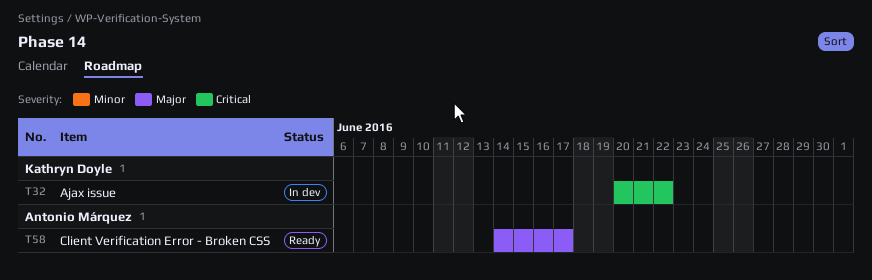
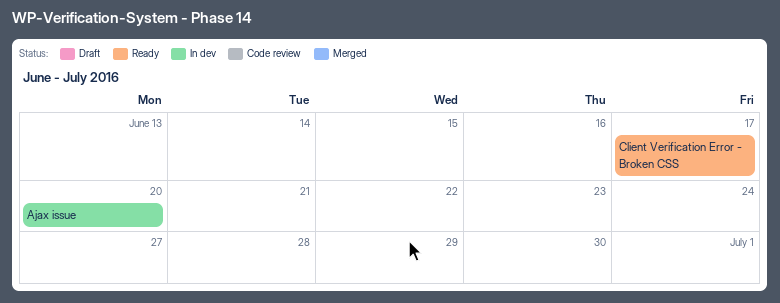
Ajax issue, due: Jun 22 -> Jun 20

